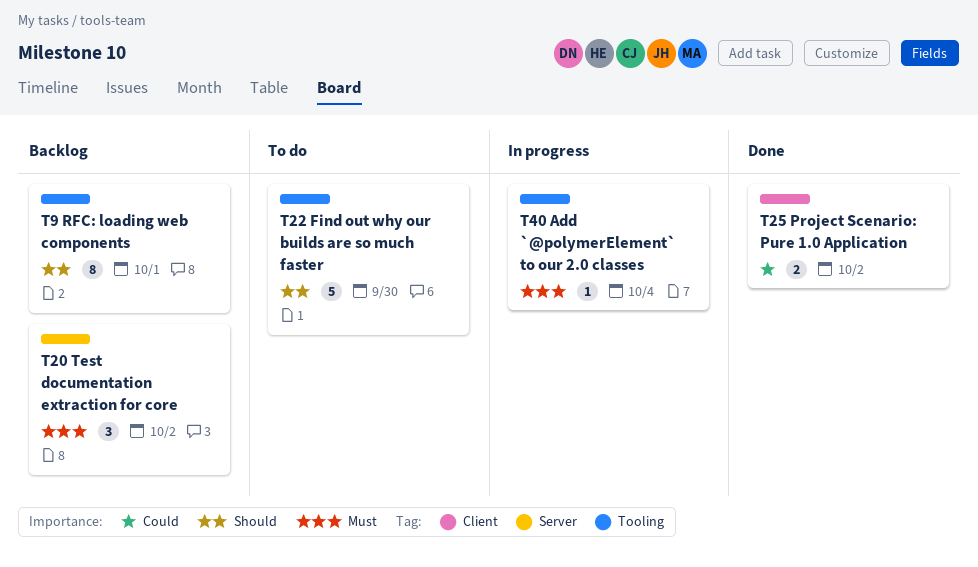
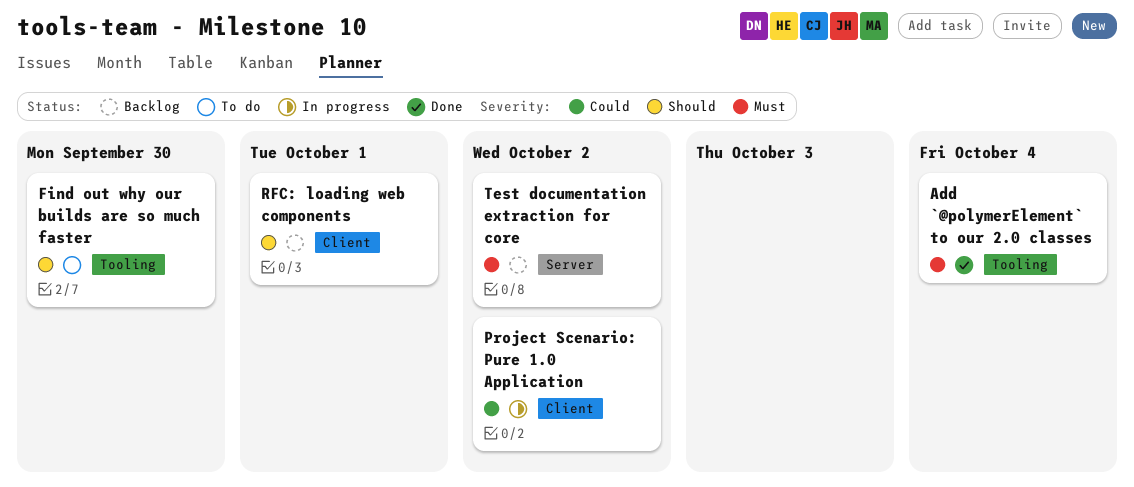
Add `@polymerElement` to our 2.0 classes, status: In progress -> Done
Project Scenario: Pure 1.0 Application, status: Done -> In progress
RFC: loading web components, label: Tooling -> Client

